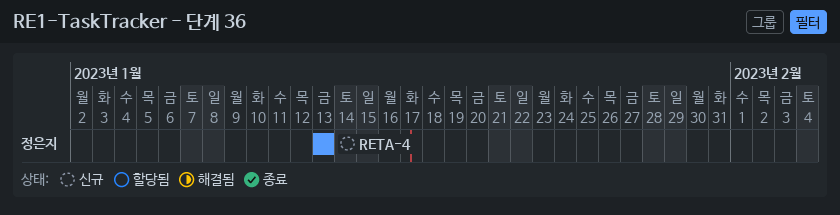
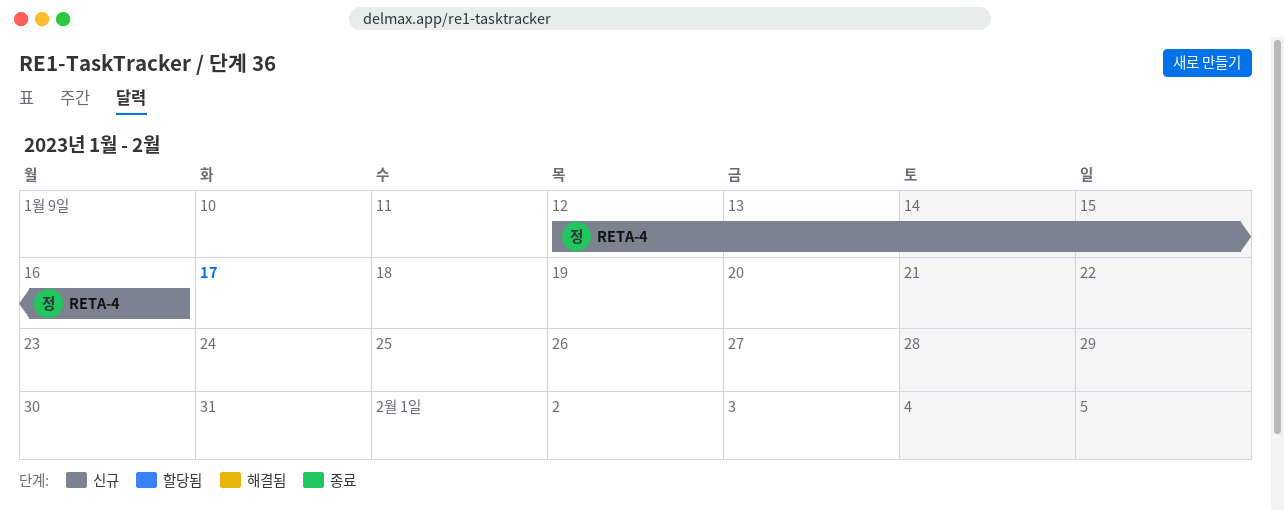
RETA-4, start: Jan 13 -> Jan 12
RETA-4, due: Jan 13 -> Jan 16

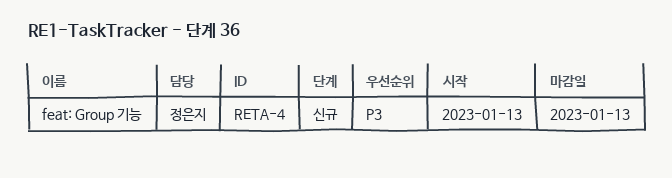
RETA-4, start: Jan 12 -> Jan 13
RETA-4, due: Jan 16 -> Jan 13

